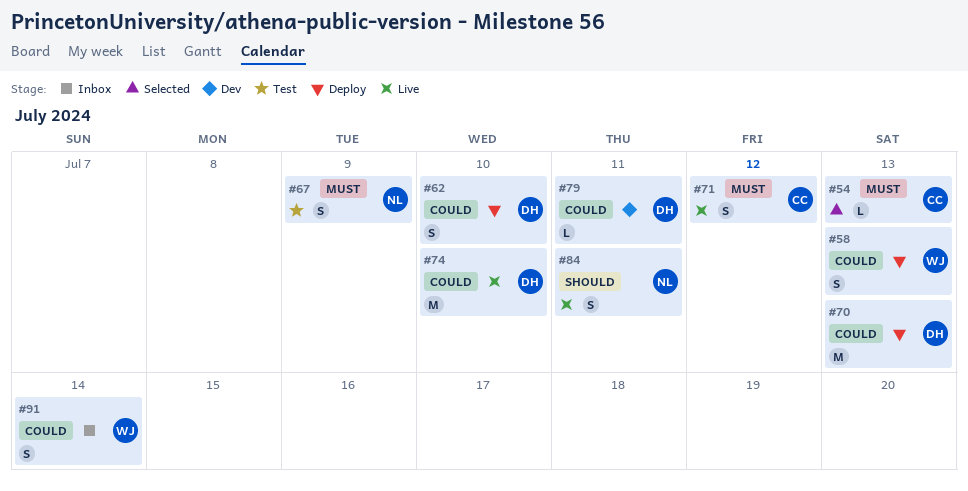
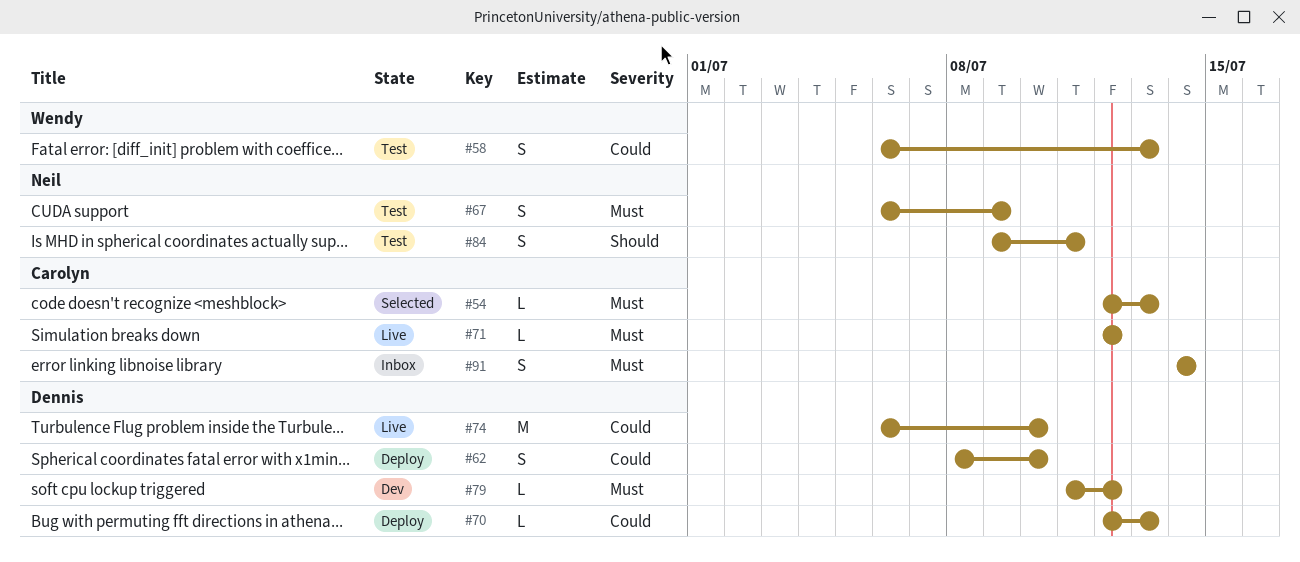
#58, status: Deploy -> Test
#70, estimate: M -> L
#71, estimate: S -> L
#79, priority: Could -> Must
#79, due: Jul 11 -> Jul 12
#84, status: Live -> Test
#91, owner: Wendy -> Carolyn
#91, priority: Could -> Must

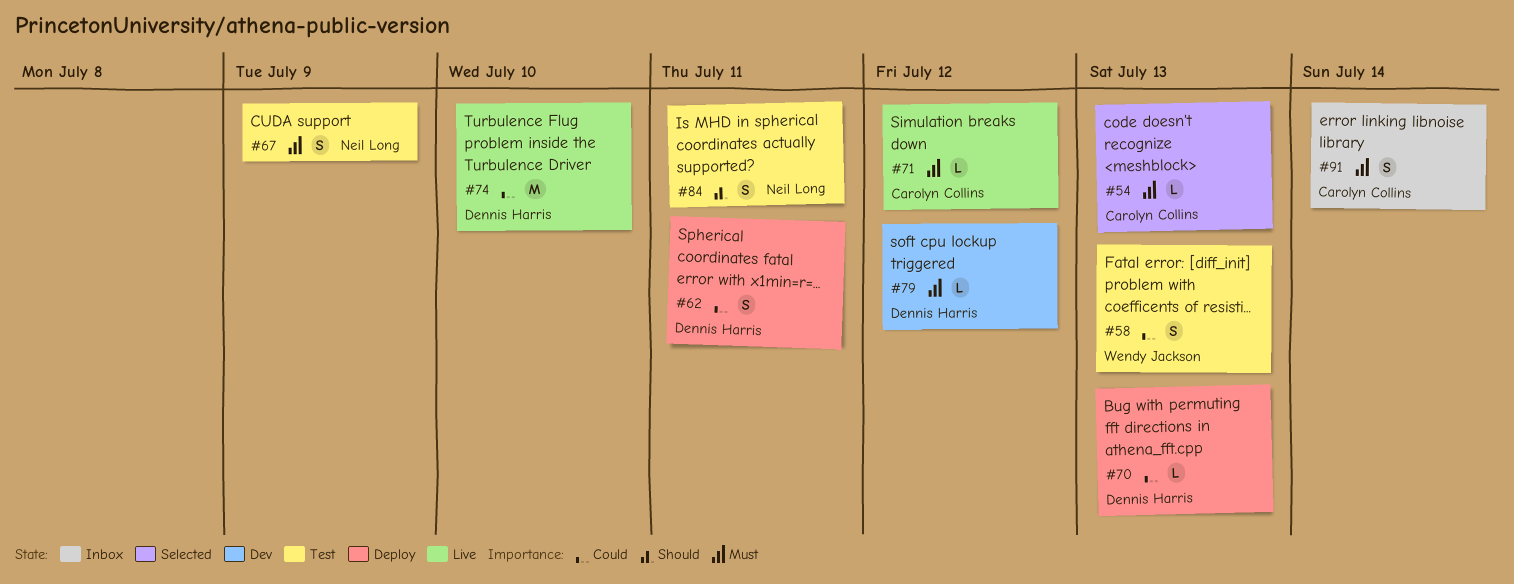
#62, due: Jul 10 -> Jul 11

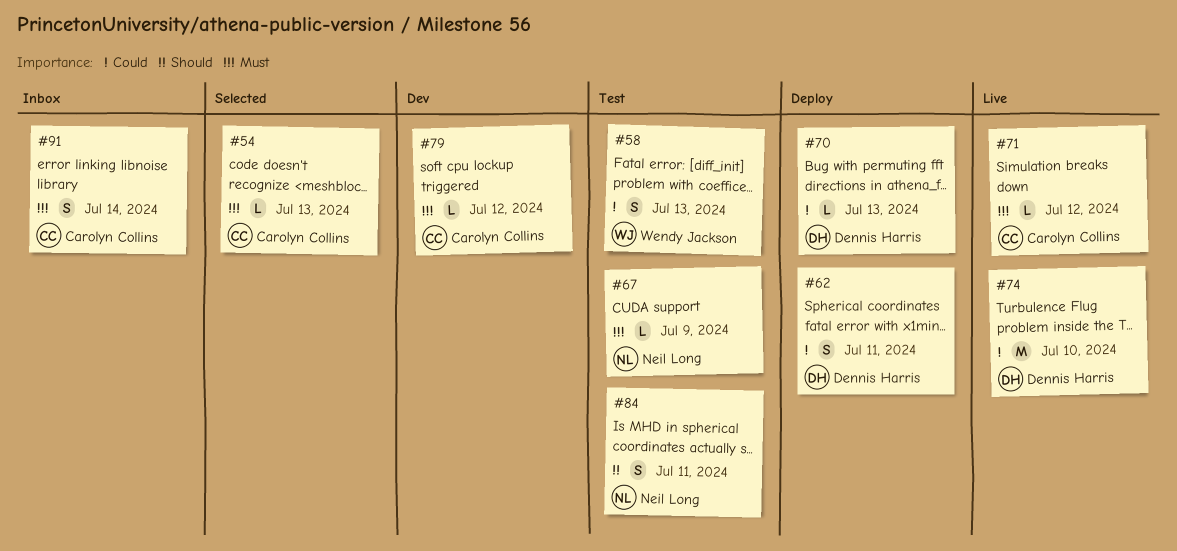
#67, estimate: S -> L
#79, owner: Dennis Harris -> Carolyn Collins

